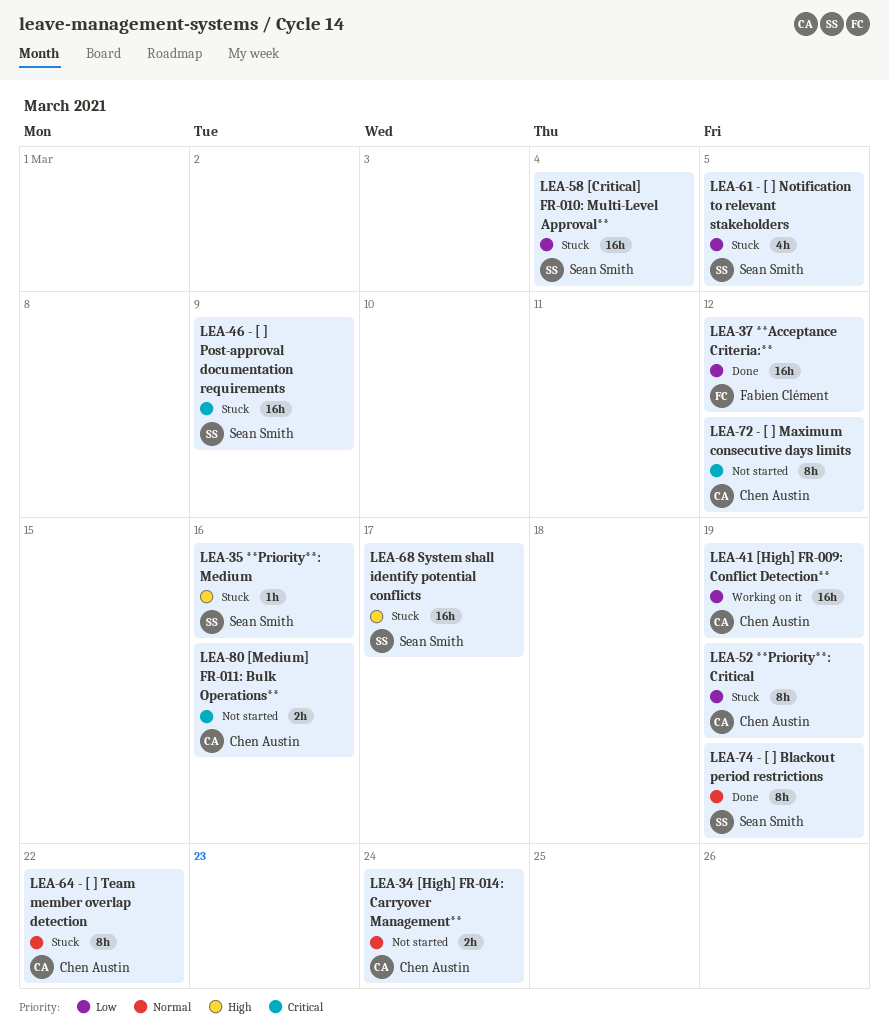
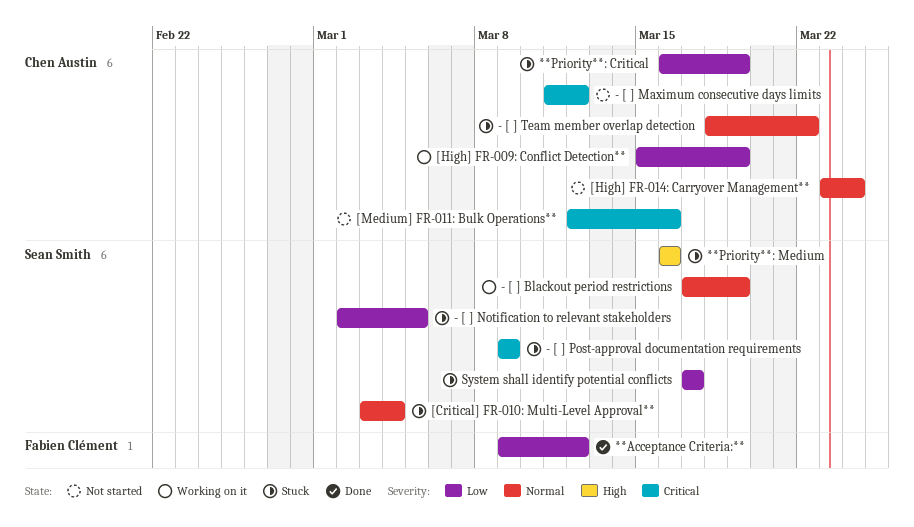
- [ ] Blackout period restrictions, status: Done -> Working on it
[Critical] FR-010: Multi-Level Approval**, priority: Low -> Normal
System shall identify potential conflicts, priority: High -> Low

